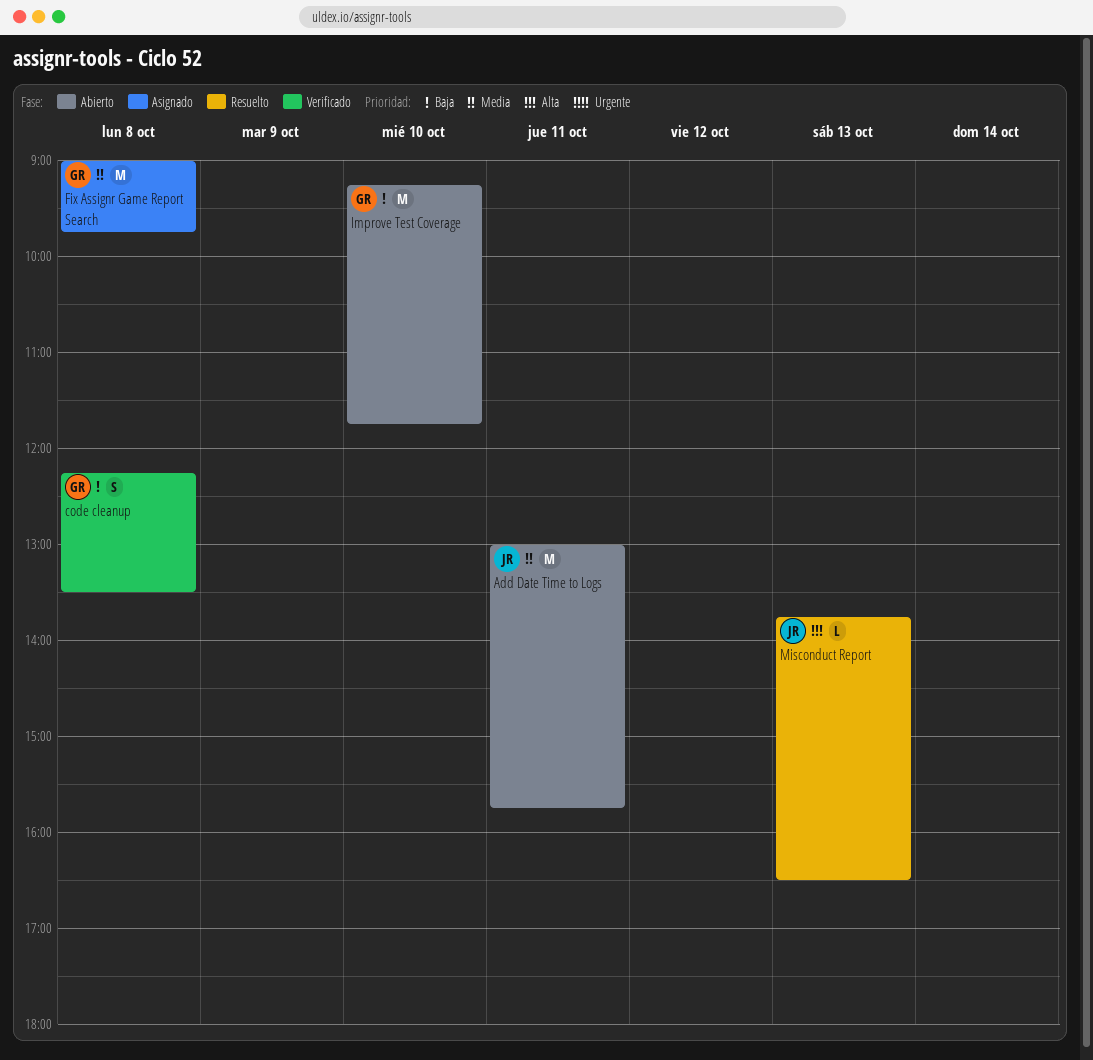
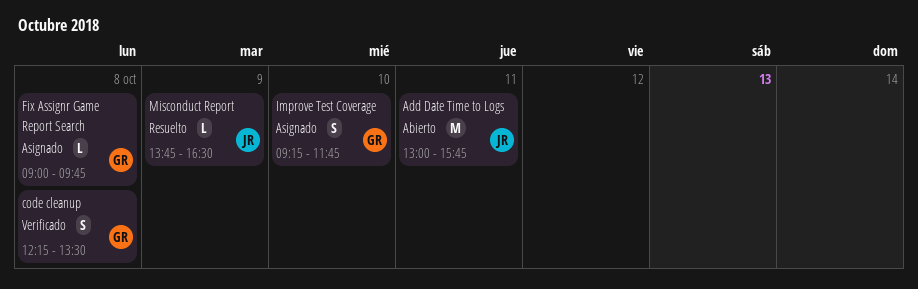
Fix Assignr Game Report Search, estimate: M -> L
Improve Test Coverage, status: Abierto -> Asignado
Improve Test Coverage, estimate: M -> S
Misconduct Report, day: Oct 13 -> Oct 9

